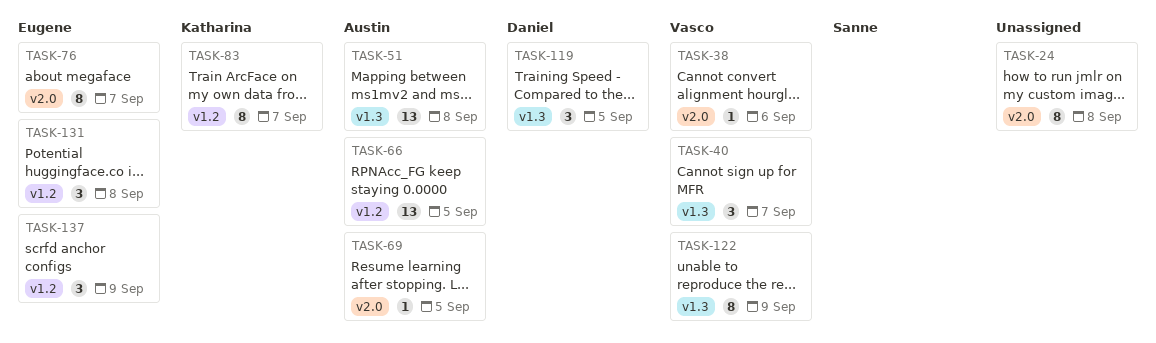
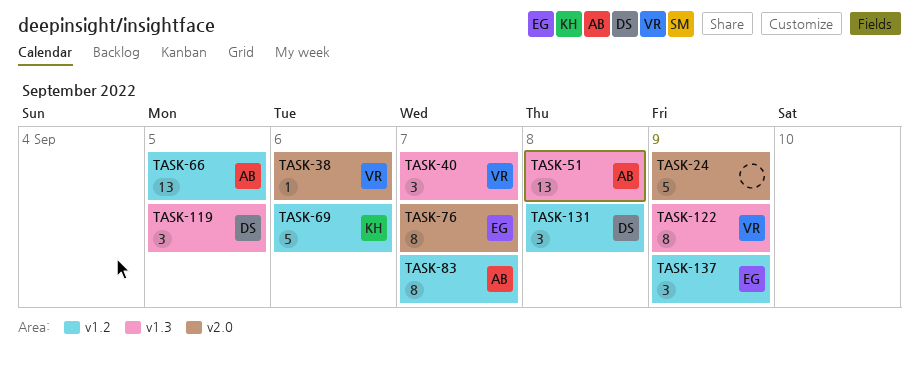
TASK-24, estimate: 8 -> 5
TASK-24, day: Sep 8 -> Sep 9
TASK-69, owner: Austin -> Katharina
TASK-69, label: v2.0 -> v1.2
TASK-69, estimate: 1 -> 5
TASK-69, day: Sep 5 -> Sep 6
TASK-83, owner: Katharina -> Austin
TASK-131, owner: Eugene -> Daniel

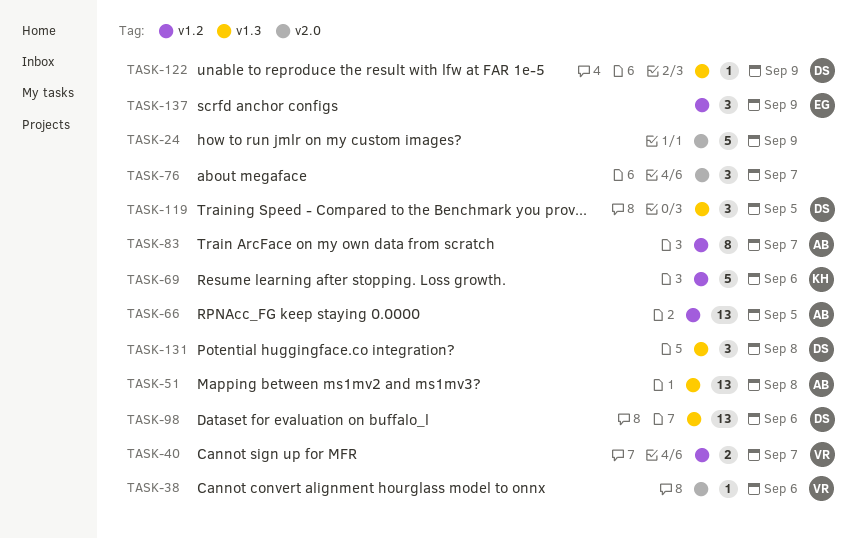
TASK-40, label: v1.3 -> v1.2
TASK-40, estimate: 3 -> 2
TASK-76, owner: EG -> none
TASK-76, estimate: 8 -> 3
TASK-98: none -> present
TASK-122, owner: VR -> DS
TASK-122, estimate: 8 -> 1
TASK-131, label: v1.2 -> v1.3

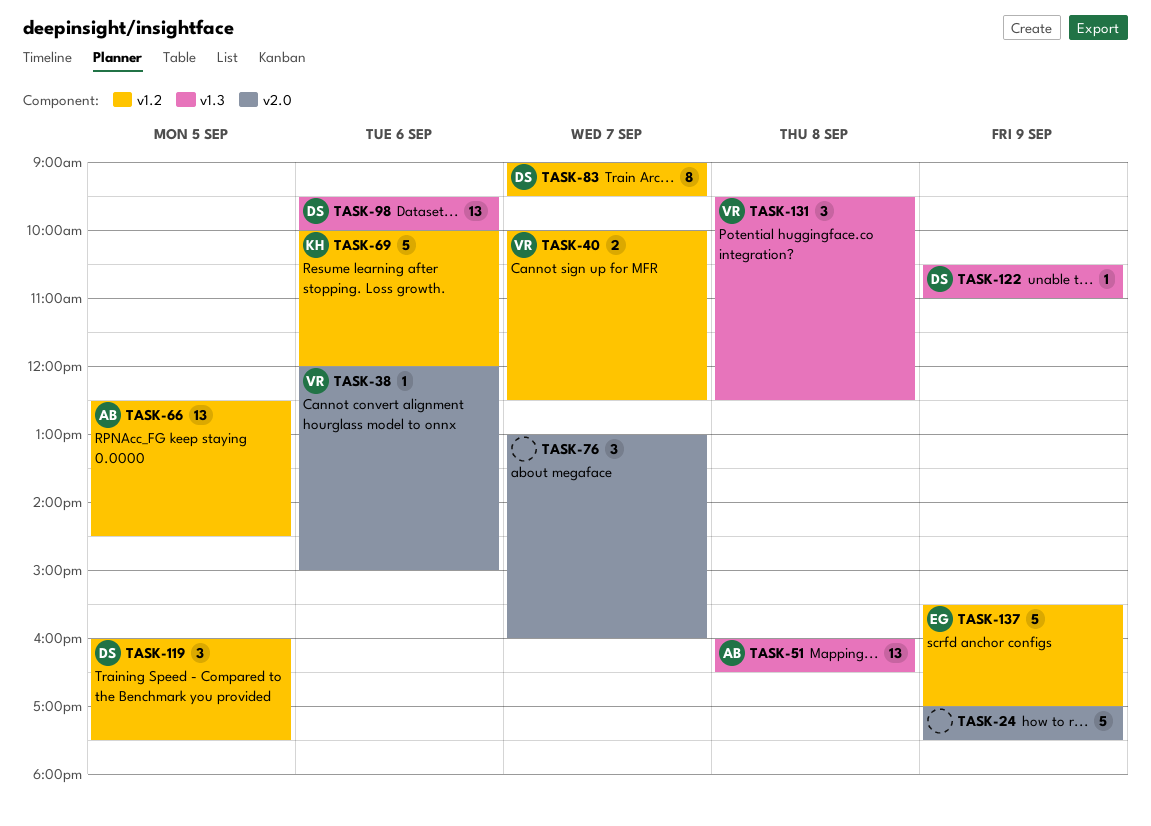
TASK-83, owner: AB -> DS
TASK-119, label: v1.3 -> v1.2
TASK-131, owner: DS -> VR
TASK-137, estimate: 3 -> 5

